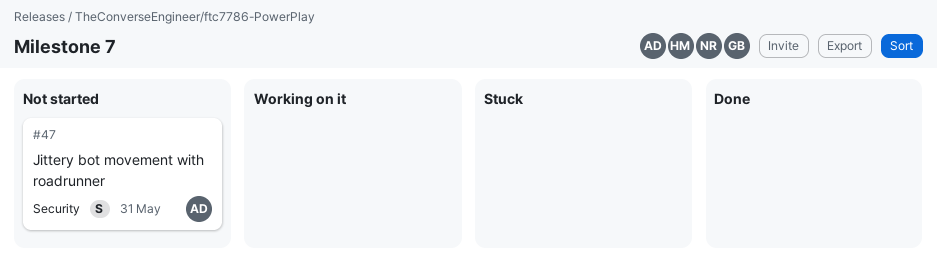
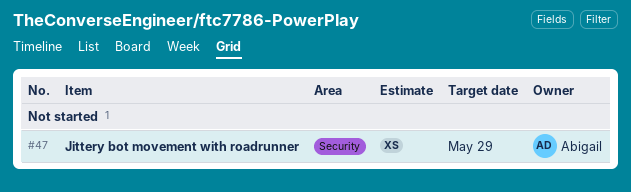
#47, estimate: S -> XS
#47, due: May 31 -> May 29

